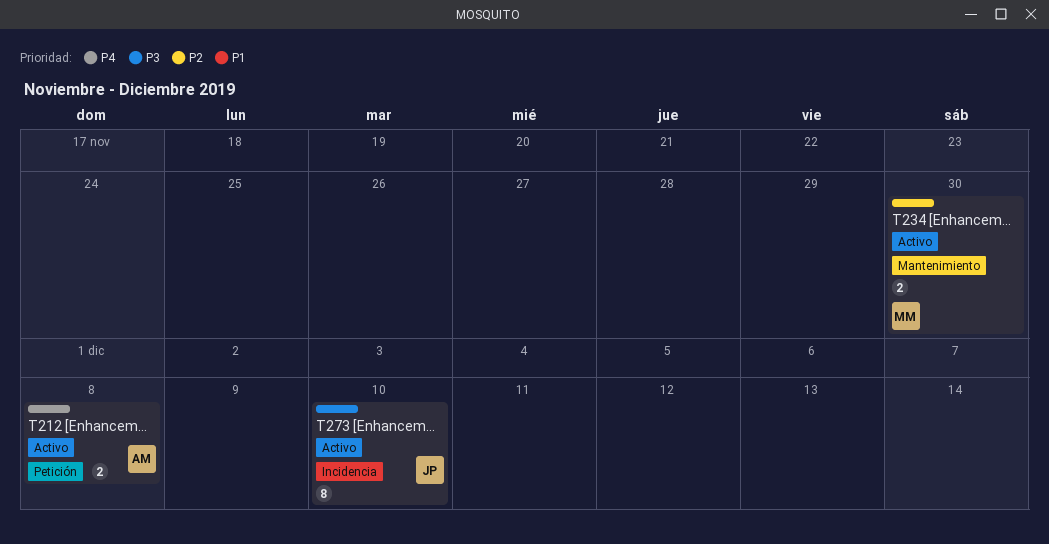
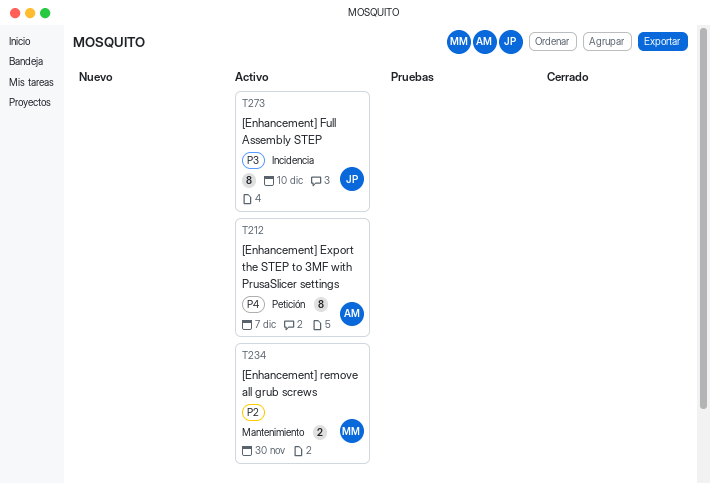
T212, estimate: 2 -> 8
T212, due: Dec 8 -> Dec 7

